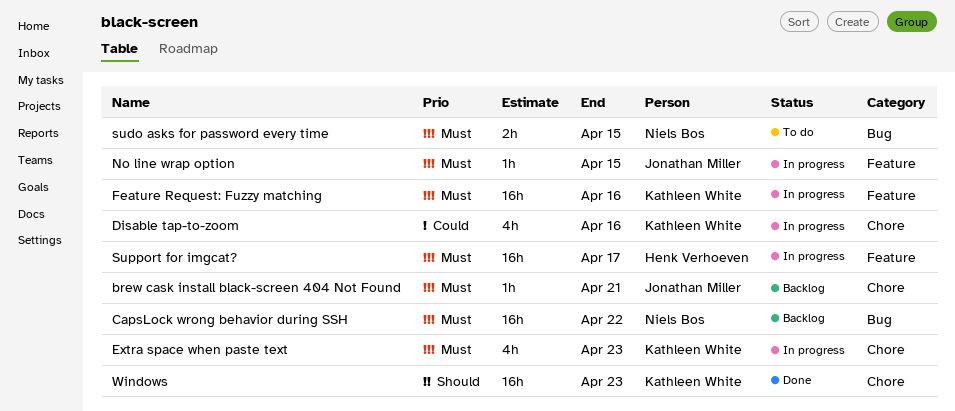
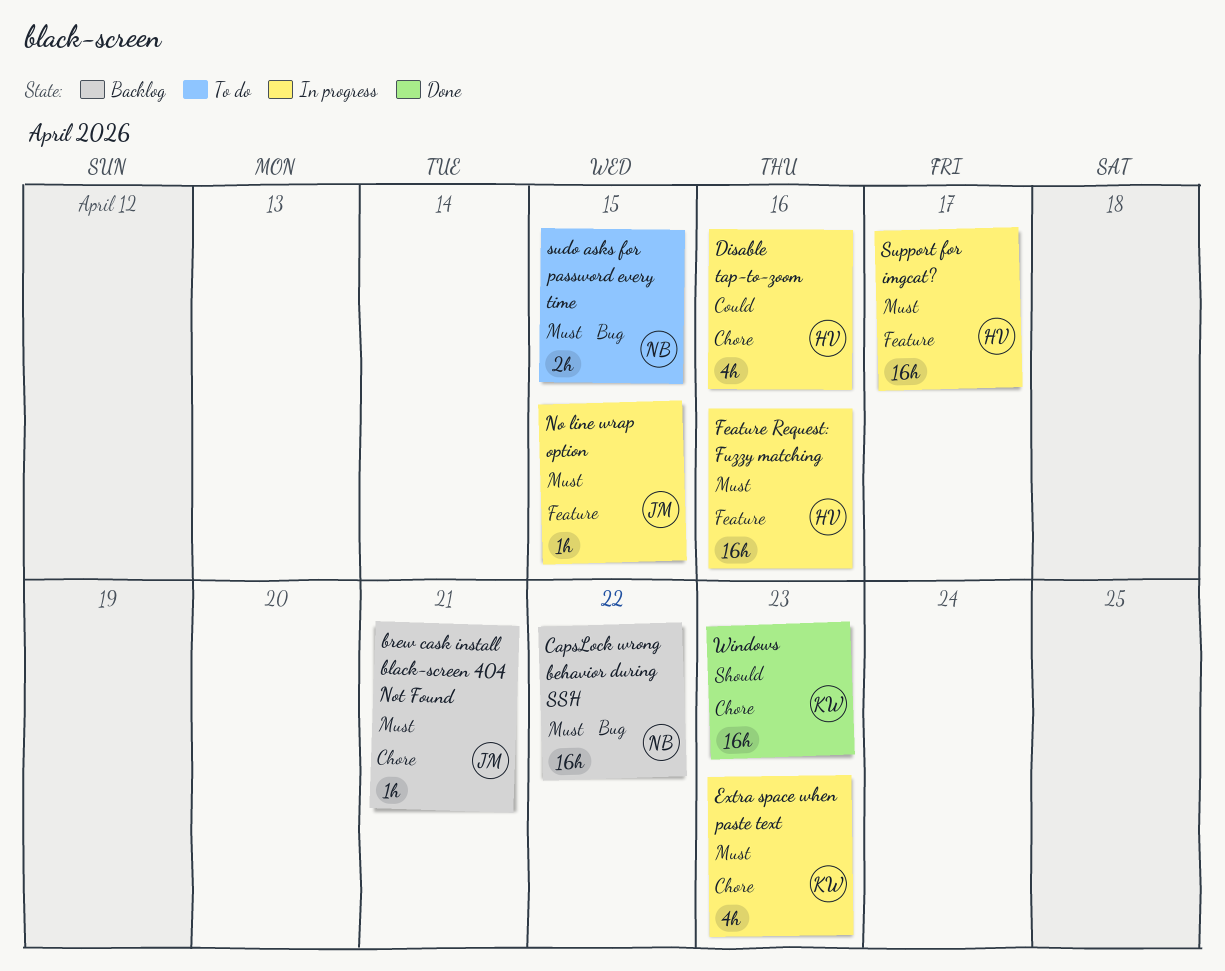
Disable tap-to-zoom, owner: Kathleen White -> Henk Verhoeven
Feature Request: Fuzzy matching, owner: Kathleen White -> Henk Verhoeven

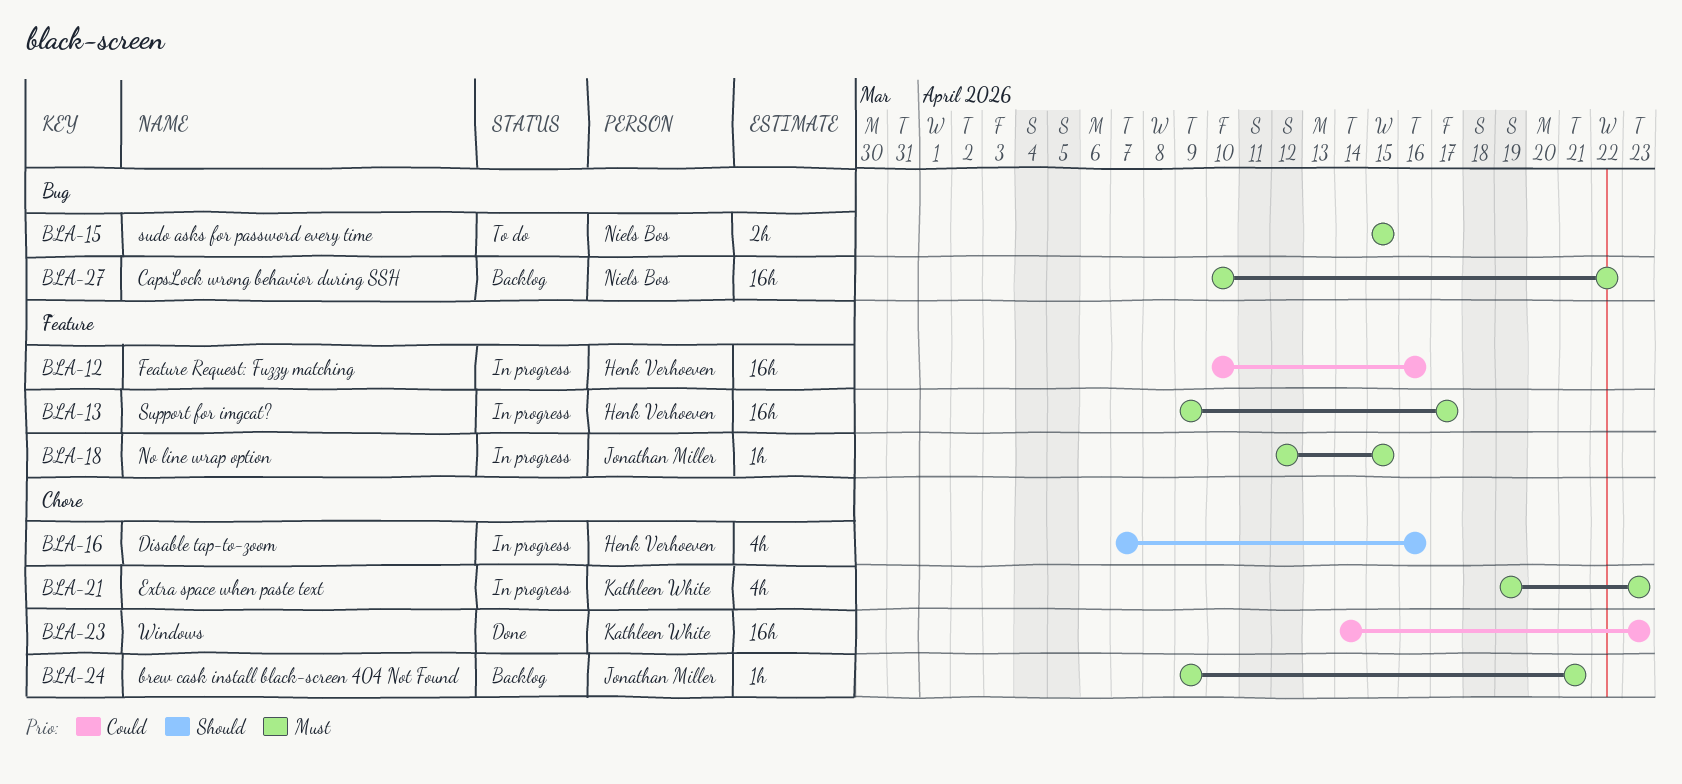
Disable tap-to-zoom, priority: Could -> Should
Feature Request: Fuzzy matching, priority: Must -> Could
Windows, priority: Should -> Could

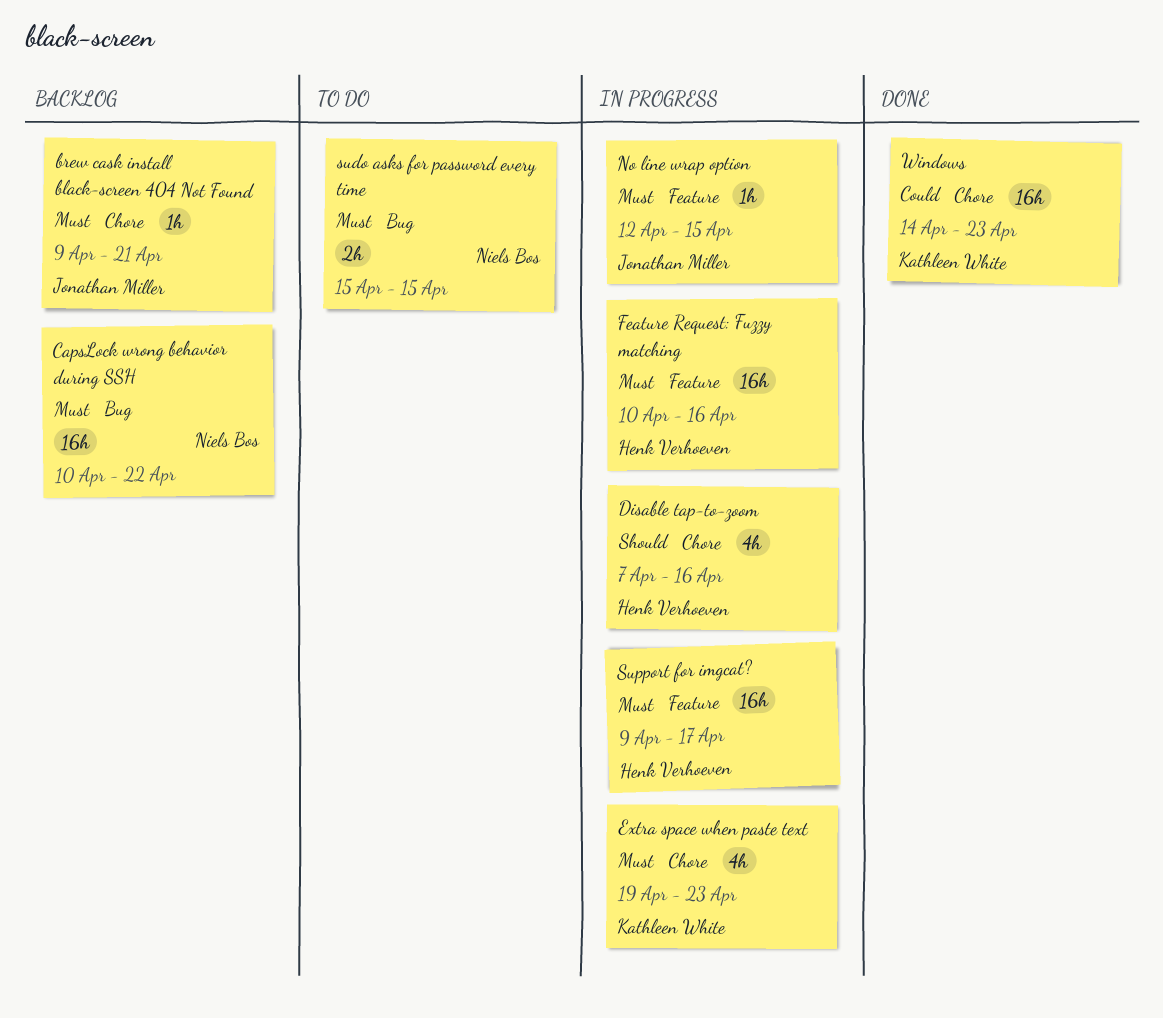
Feature Request: Fuzzy matching, priority: Could -> Must

